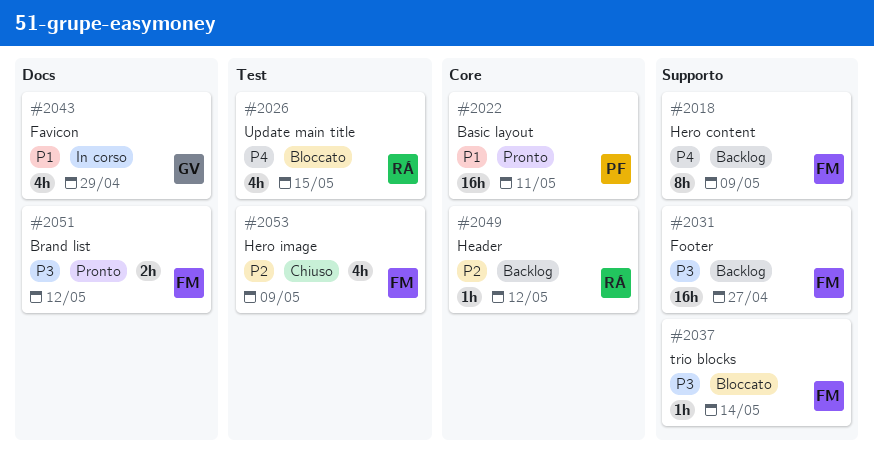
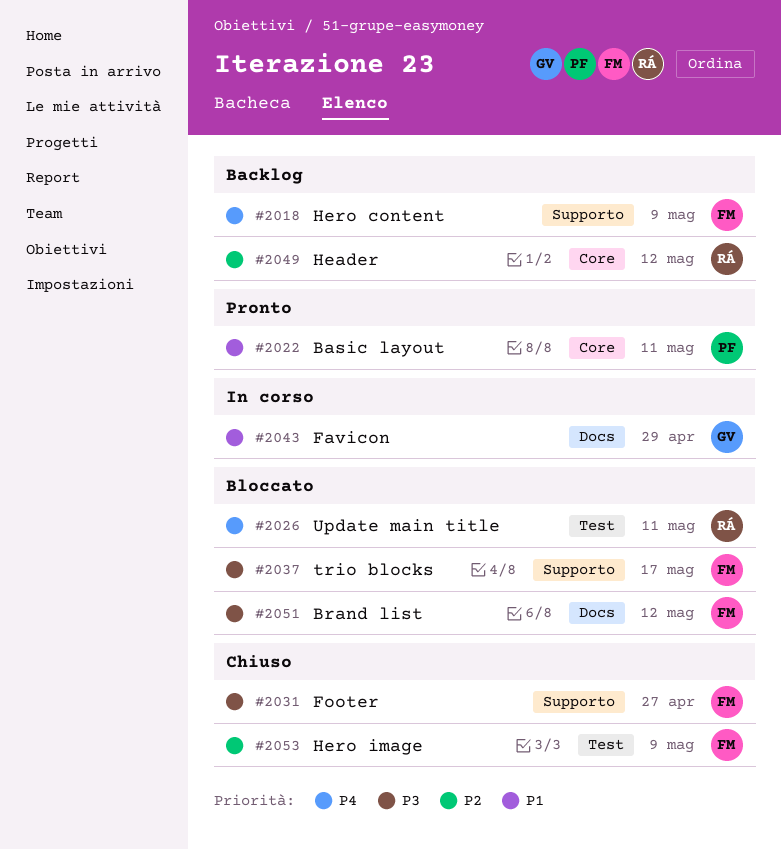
#2026, due: May 15 -> May 11
#2031, status: Backlog -> Chiuso
#2037, due: May 14 -> May 17
#2051, status: Pronto -> Bloccato

